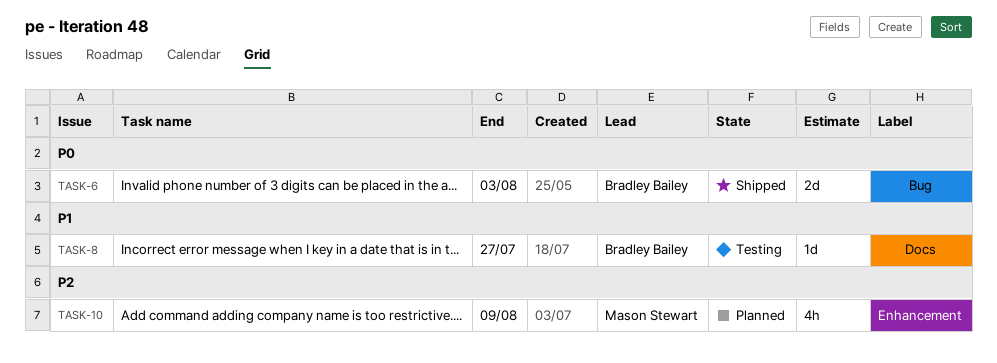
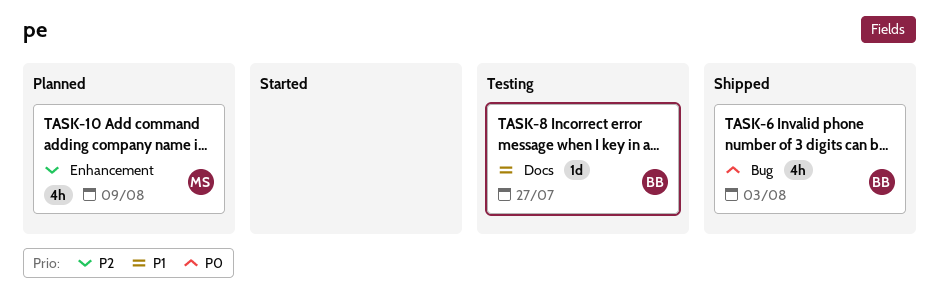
TASK-6, estimate: 2d -> 4h

